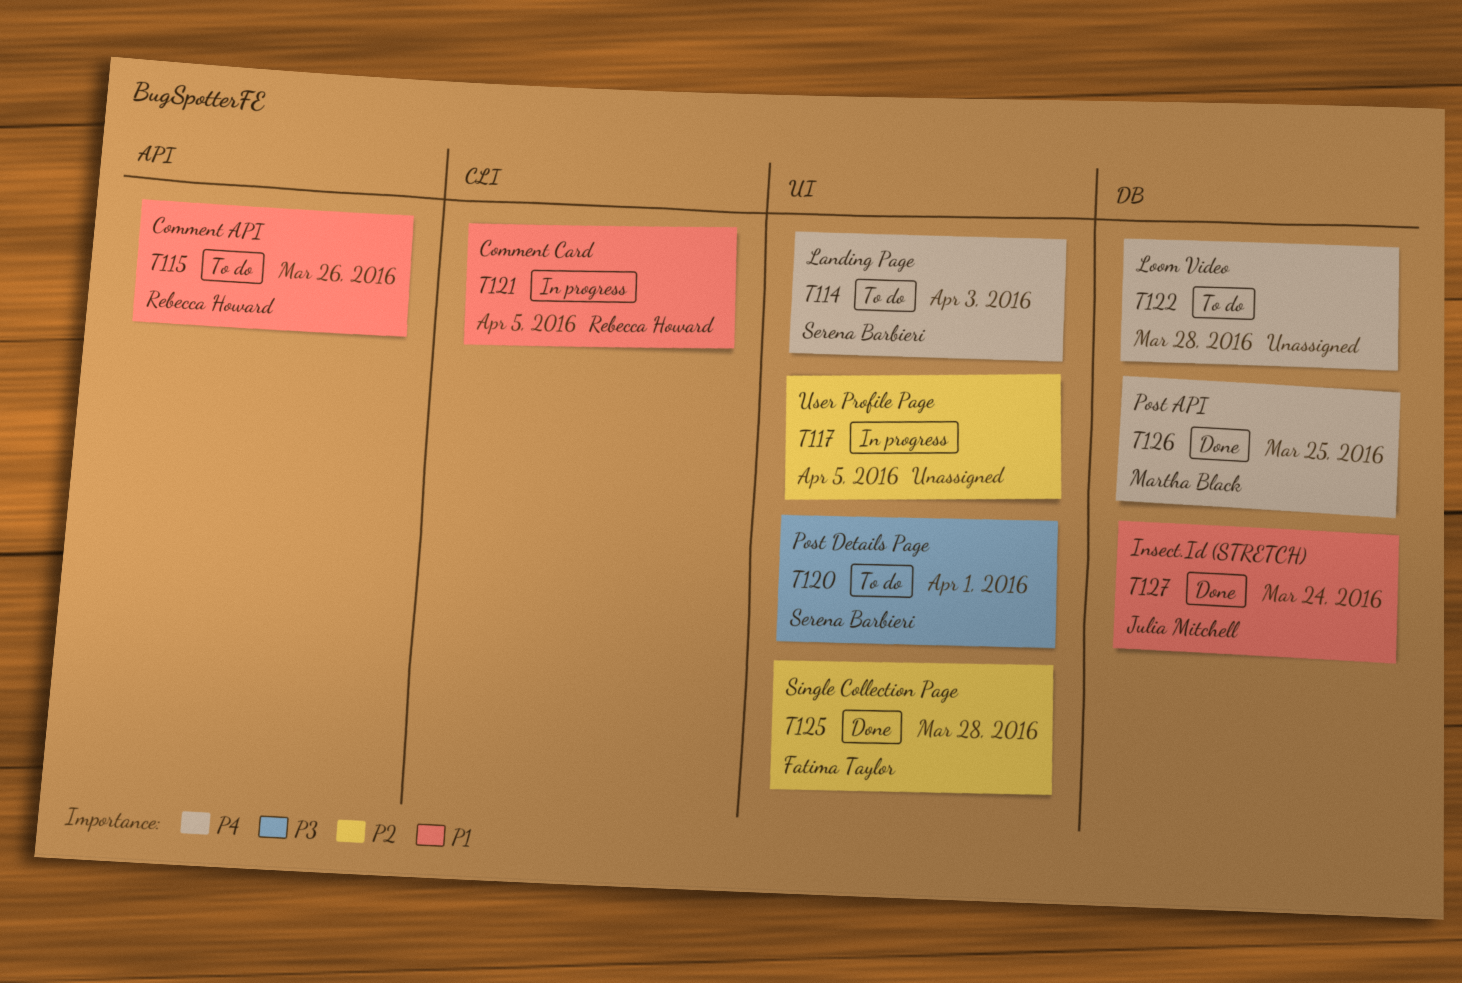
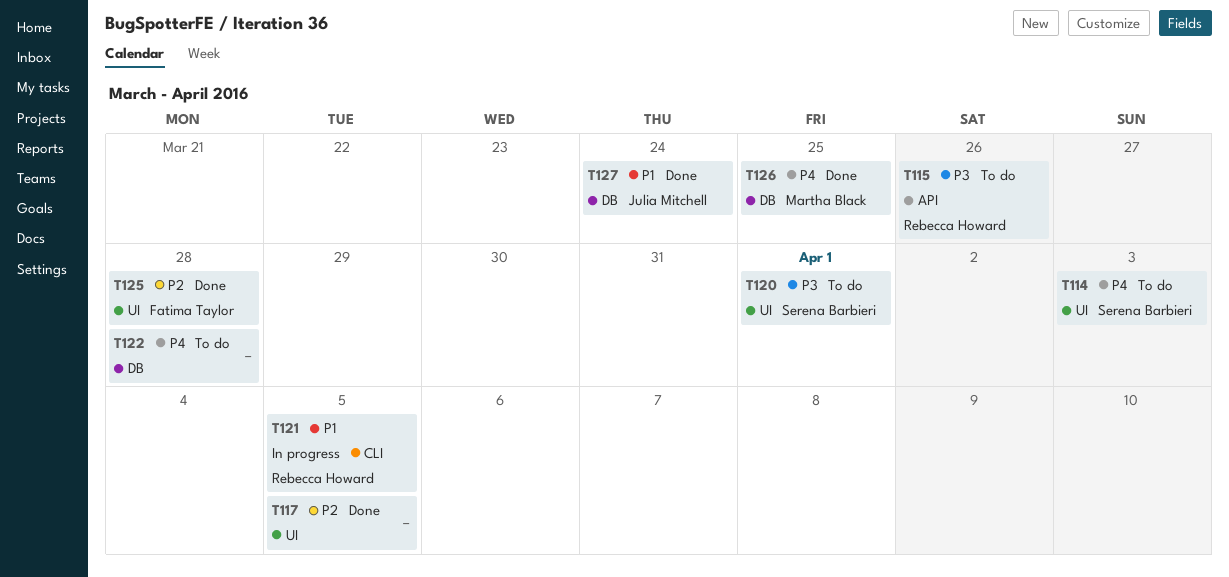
T115, priority: P1 -> P3
T117, status: In progress -> Done

